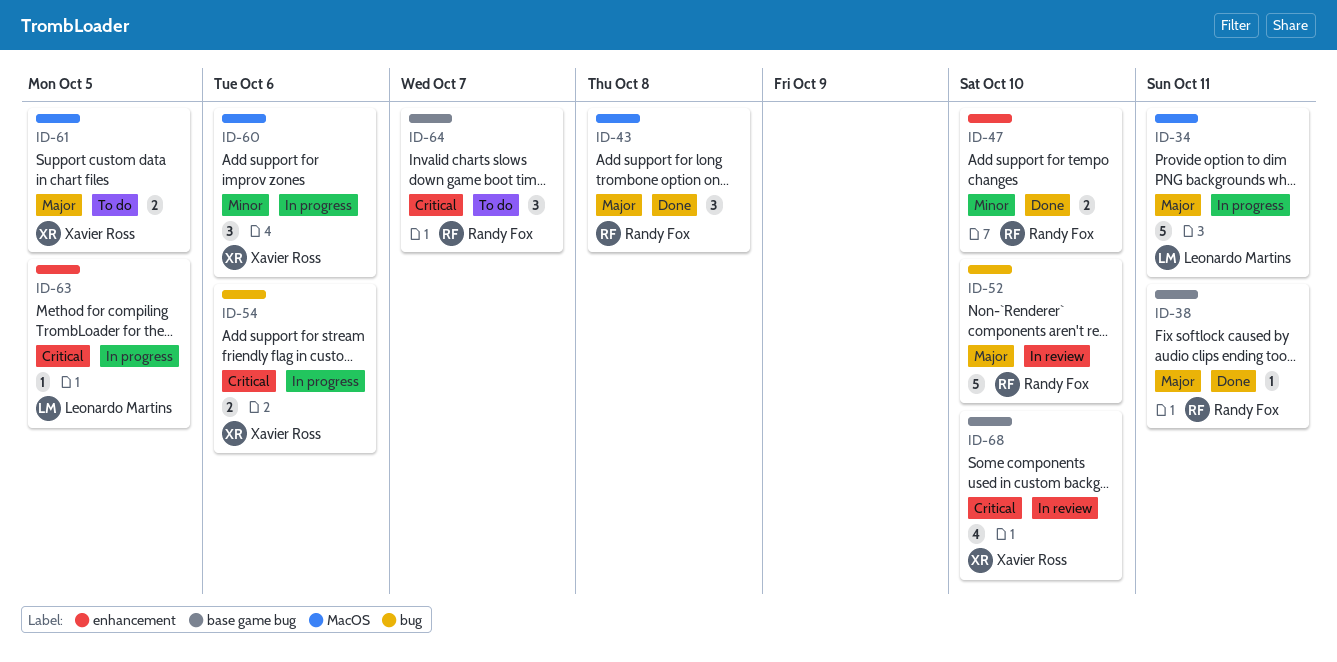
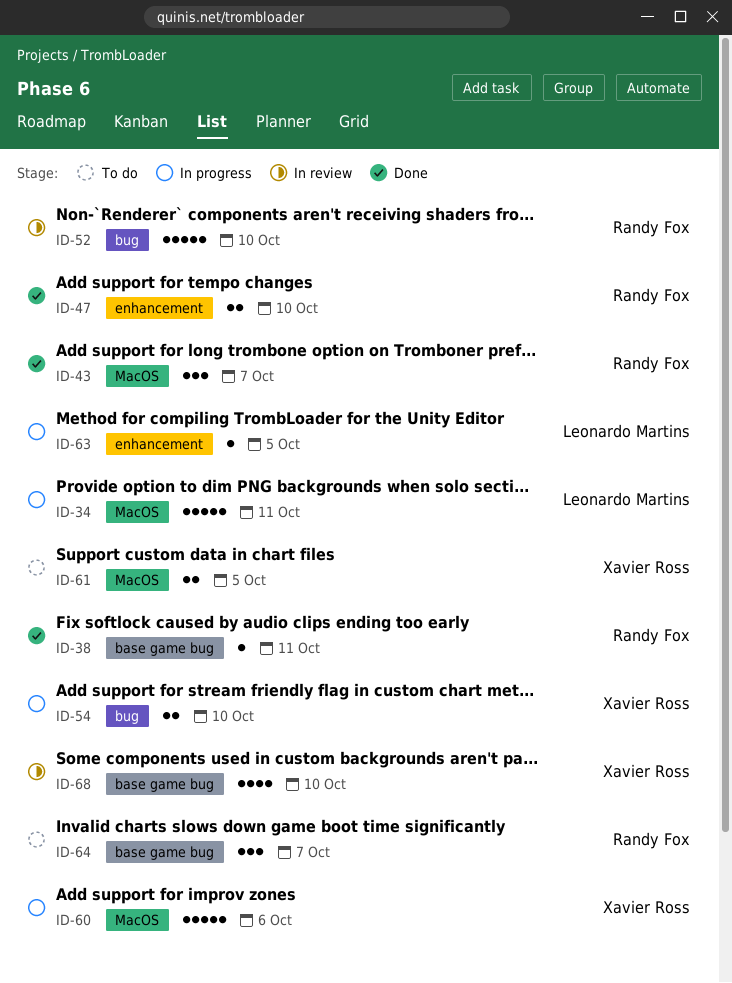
ID-43, due: Oct 8 -> Oct 7
ID-54, due: Oct 6 -> Oct 10
ID-60, estimate: 3 -> 5

